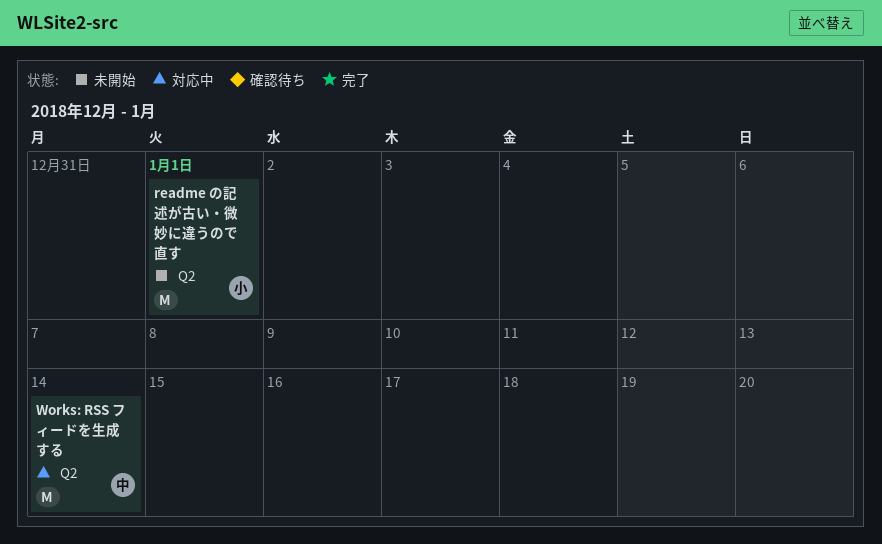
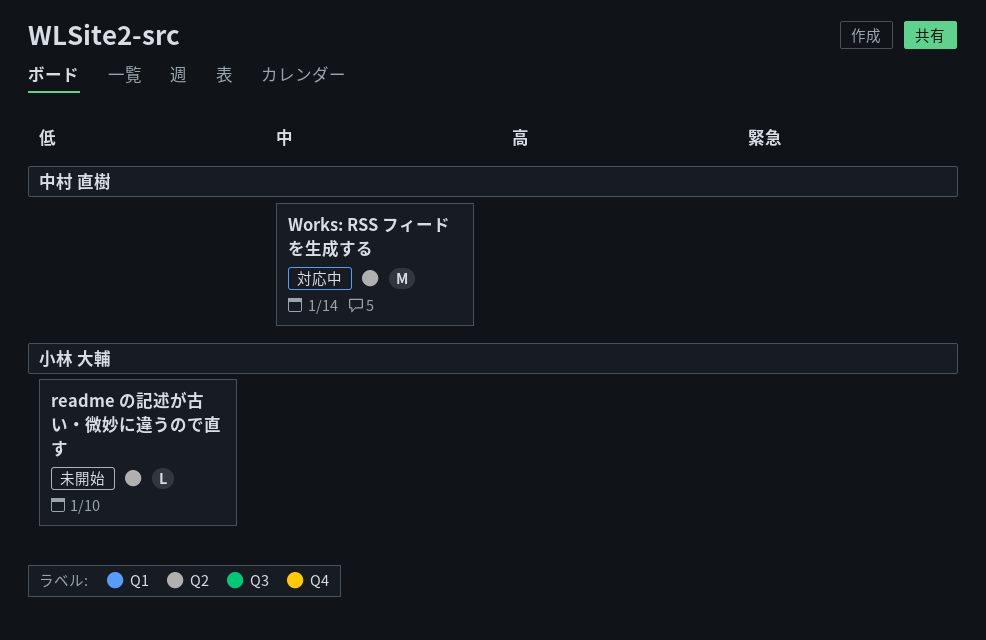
readme の記述が古い・微妙に違うので直す, estimate: M -> L
readme の記述が古い・微妙に違うので直す, due: Jan 1 -> Jan 10

